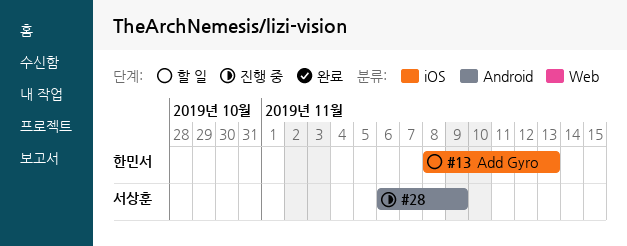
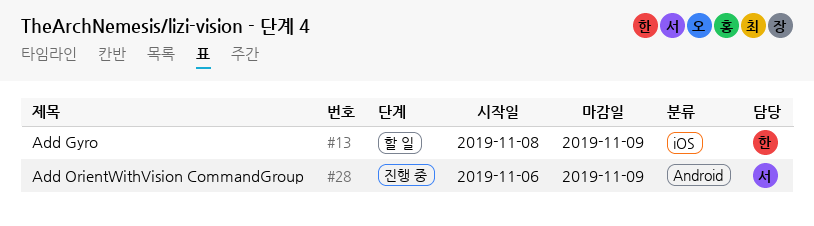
#13, due: Nov 13 -> Nov 9

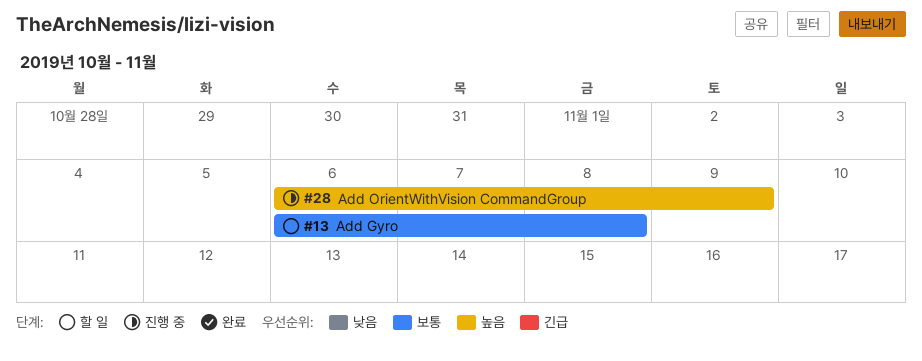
#13, start: Nov 8 -> Nov 6
#13, due: Nov 9 -> Nov 8

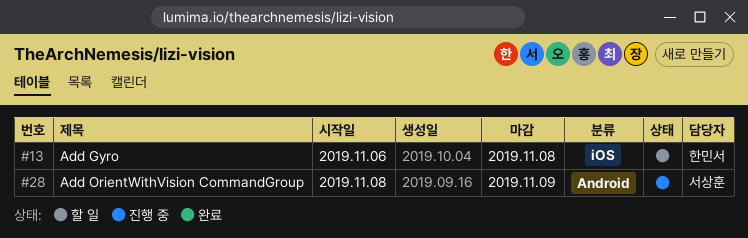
#28, start: Nov 6 -> Nov 8

